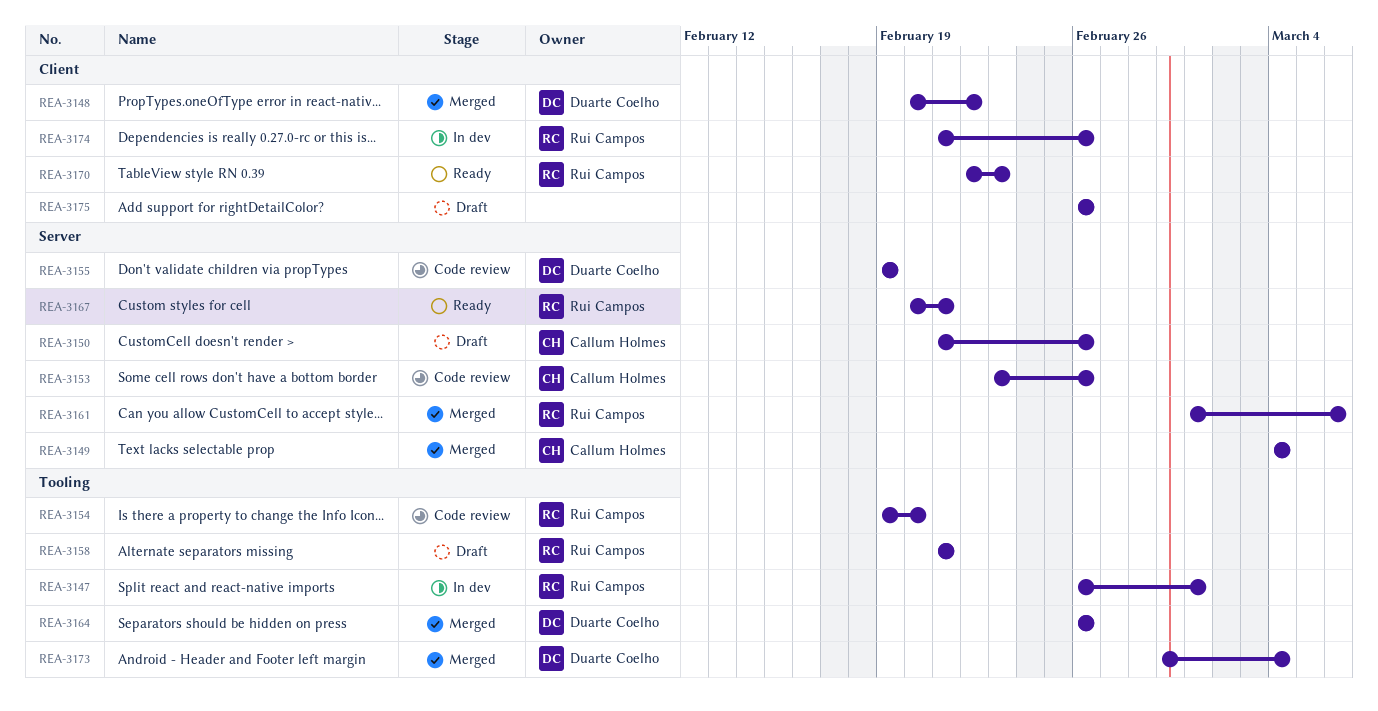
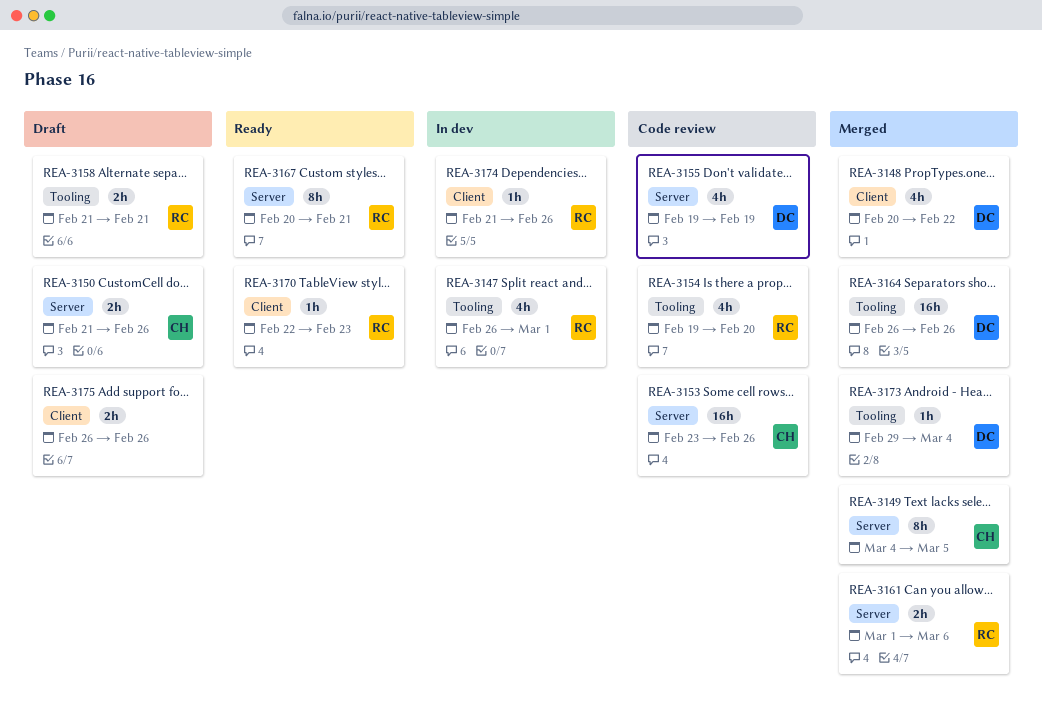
REA-3149, due: Mar 4 -> Mar 5

